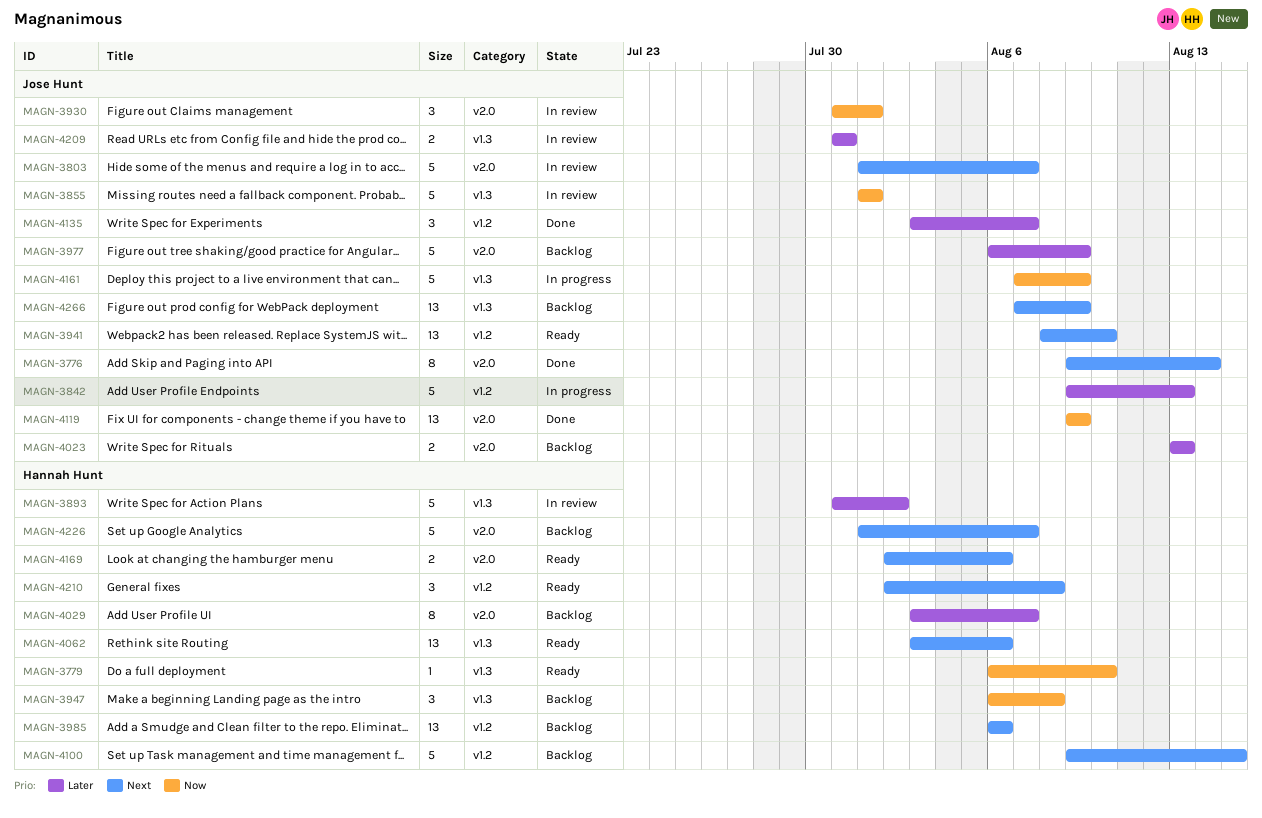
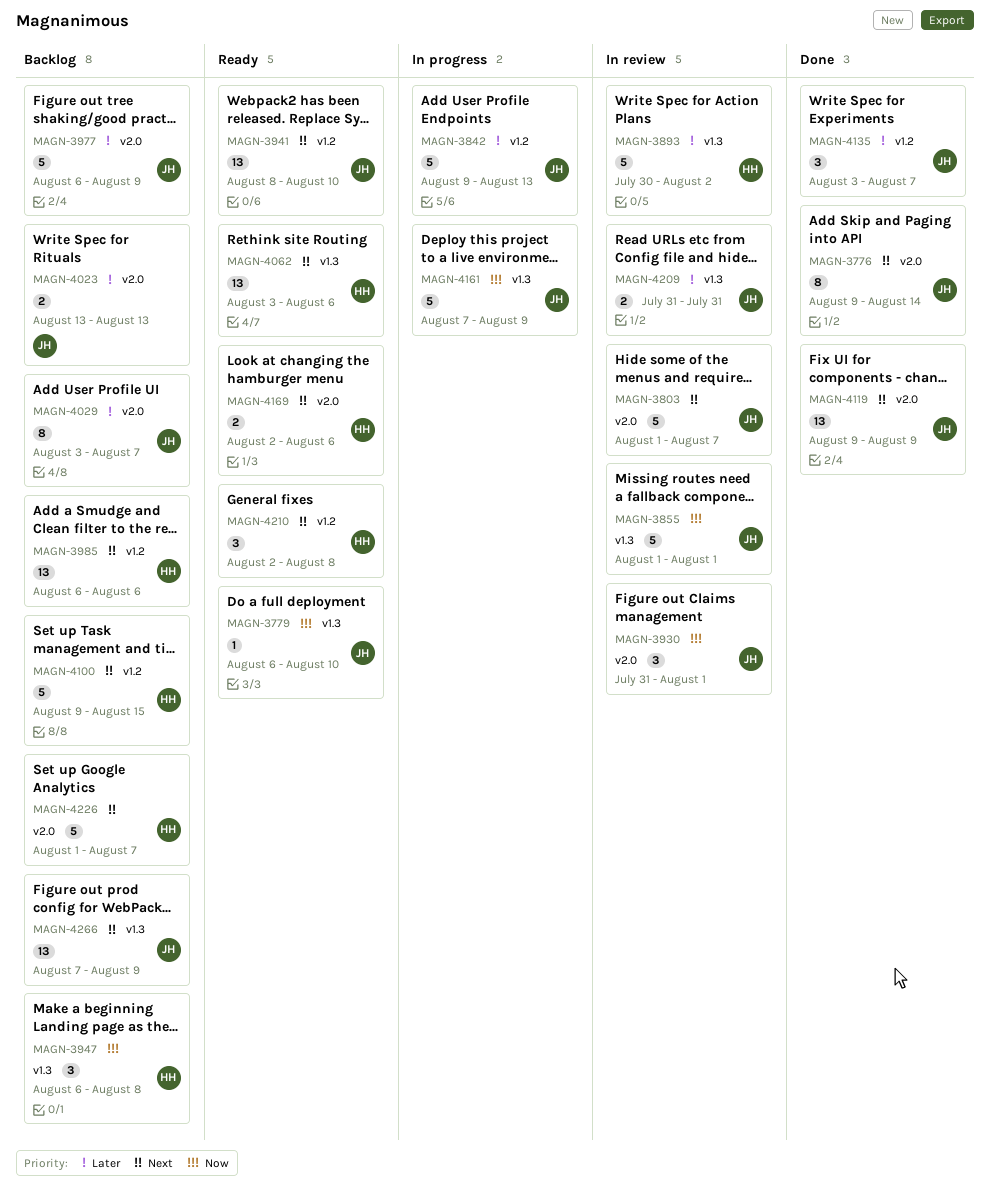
MAGN-3779, owner: Hannah Hunt -> Jose Hunt
MAGN-3893, start: Jul 31 -> Jul 30
MAGN-4029, owner: Hannah Hunt -> Jose Hunt
MAGN-4119, priority: Now -> Next

